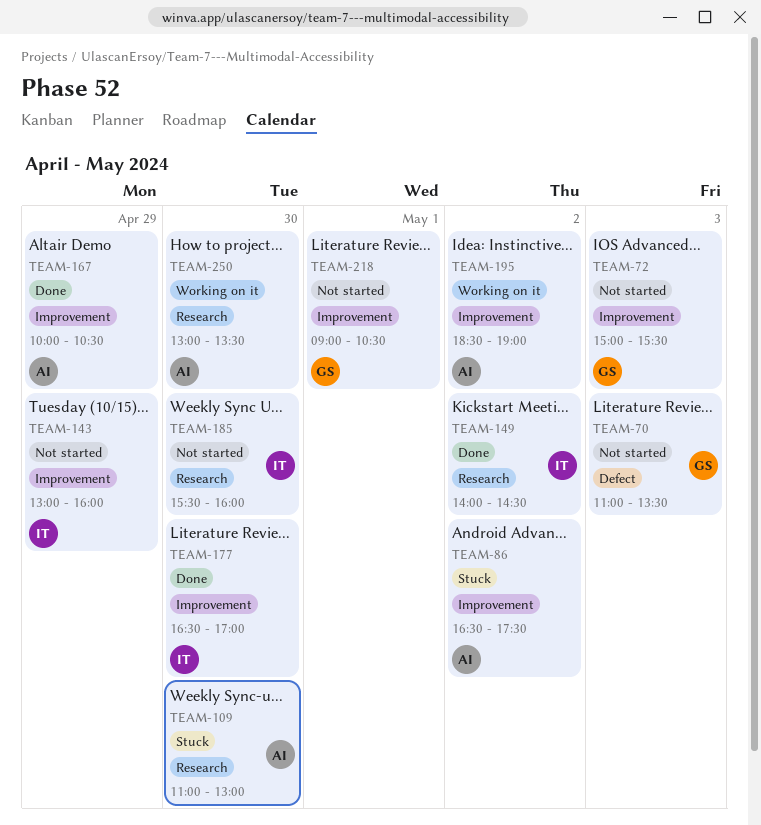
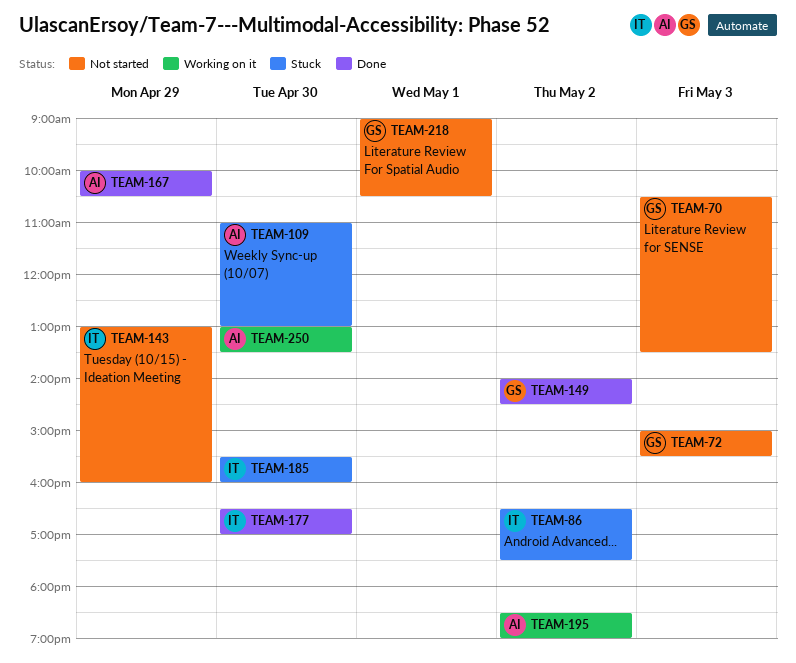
TEAM-70, begins: 11:00 -> 10:30
TEAM-86, owner: AI -> IT
TEAM-149, owner: IT -> GS
TEAM-185, status: Not started -> Stuck

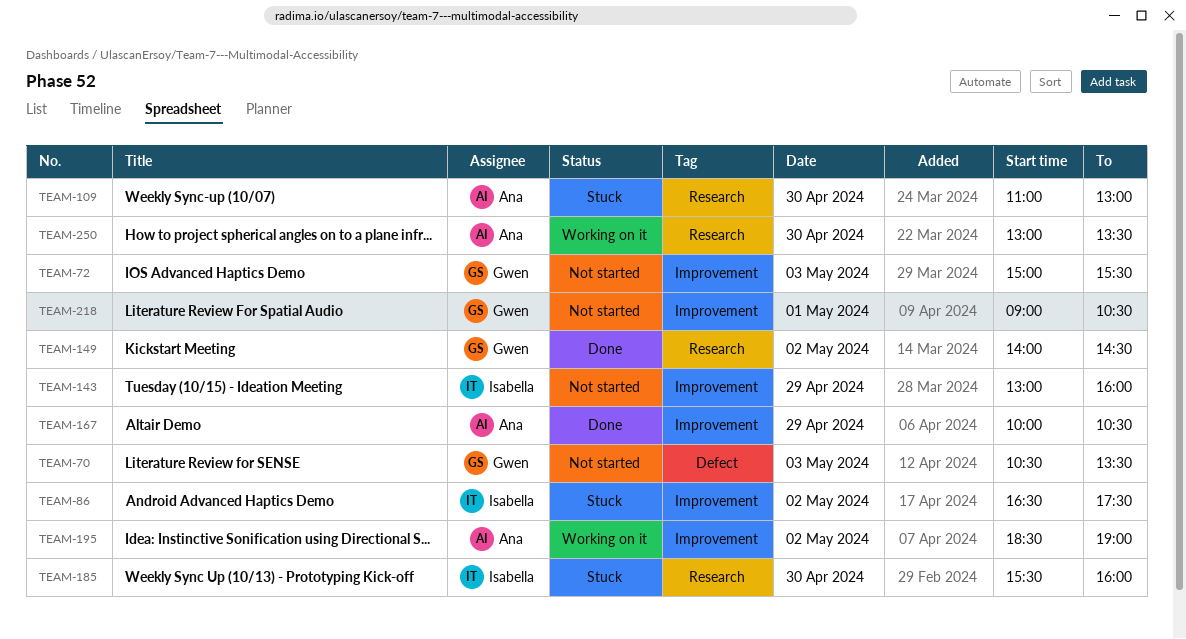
TEAM-177: present -> none

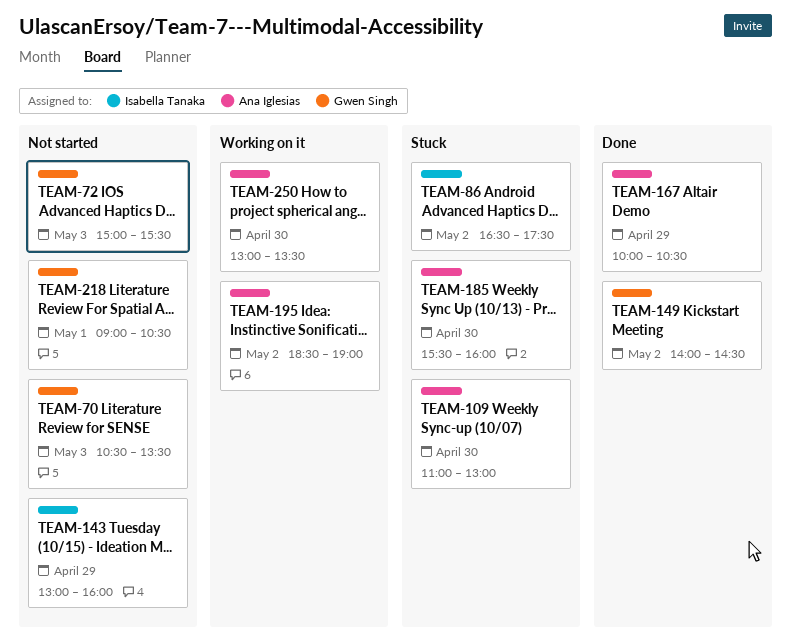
TEAM-185, owner: Isabella Tanaka -> Ana Iglesias

